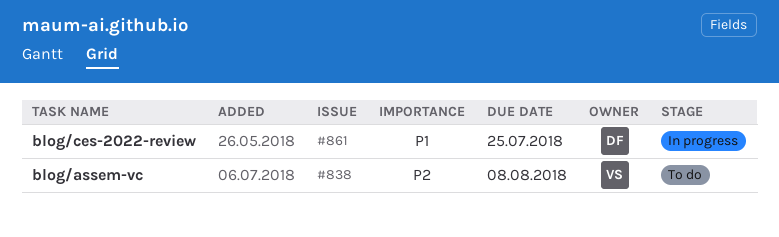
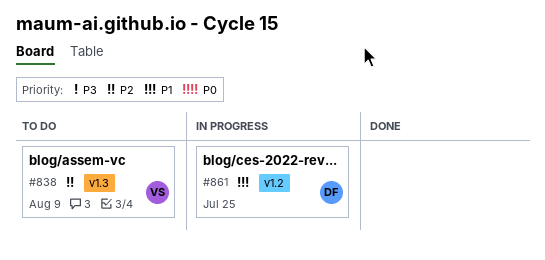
#838, due: Aug 8 -> Aug 9

